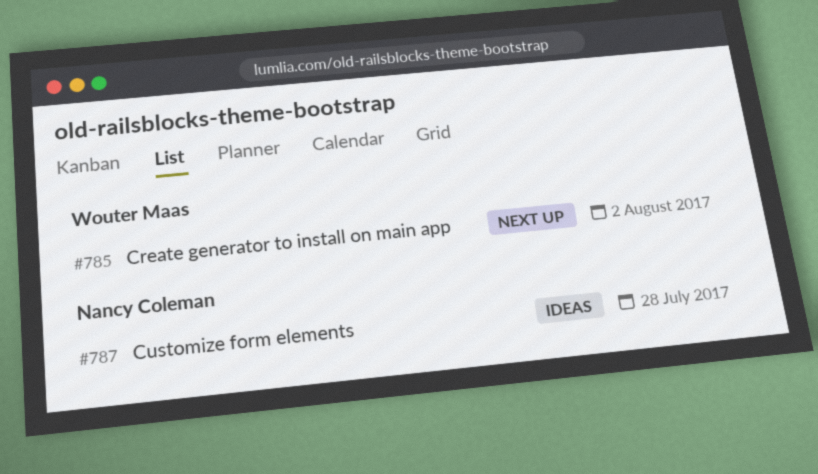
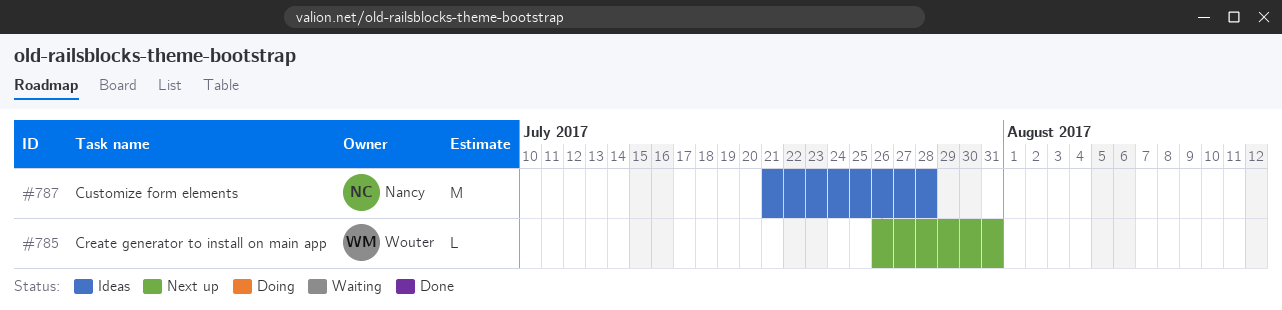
#785, due: Aug 2 -> Jul 31

